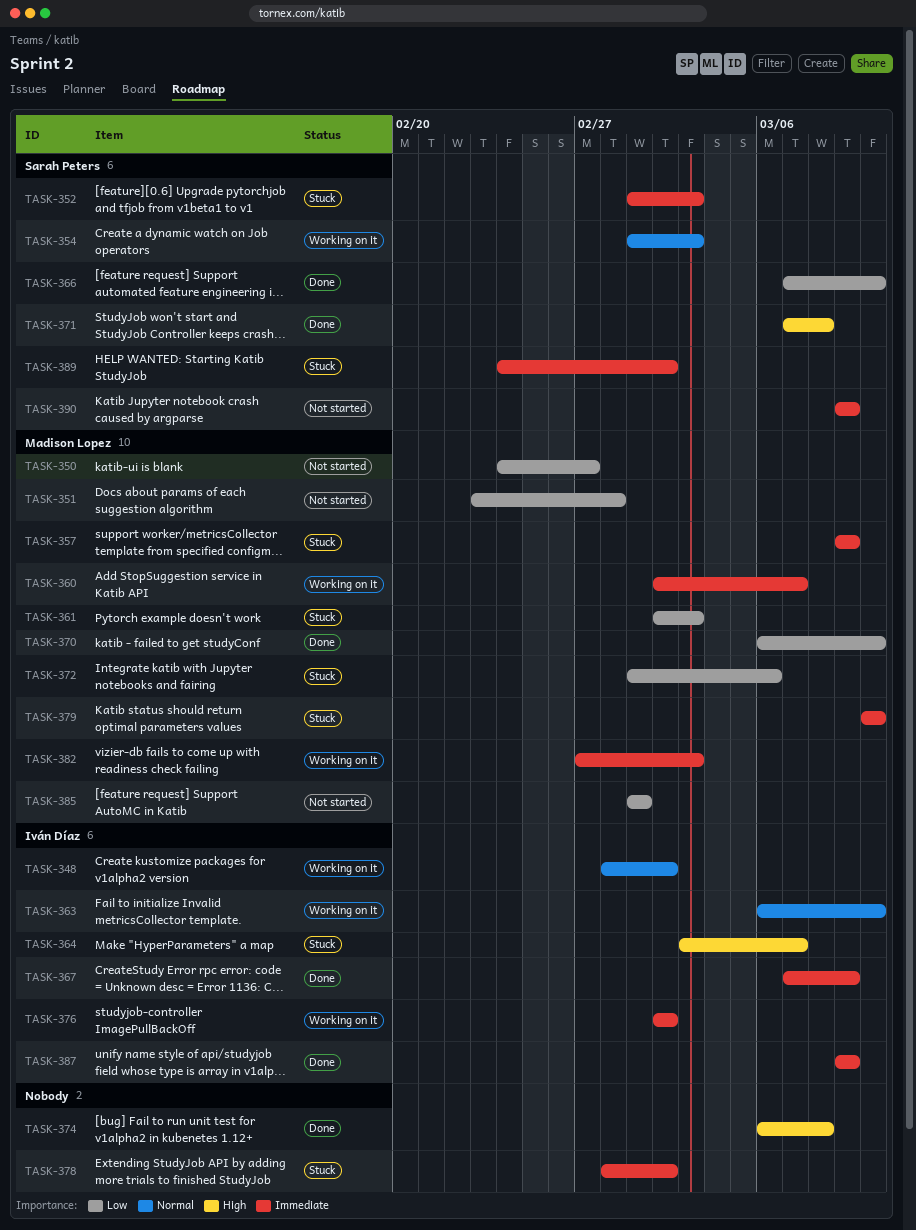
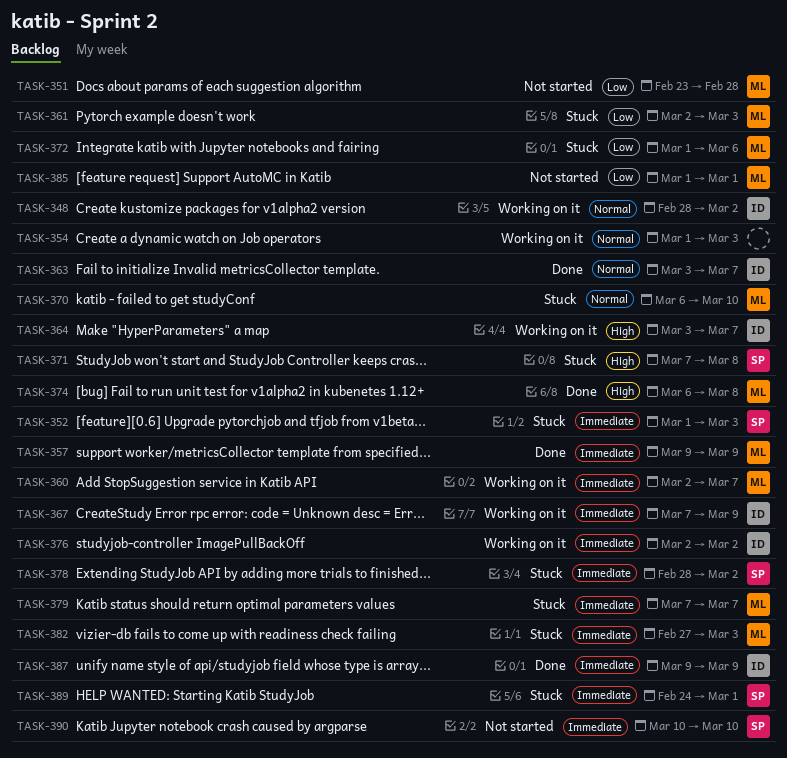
TASK-350: present -> none
TASK-354, owner: Sarah Peters -> none
TASK-357, status: Stuck -> Done
TASK-363, status: Working on it -> Done
TASK-363, start: Mar 6 -> Mar 3
TASK-363, due: Mar 10 -> Mar 7
TASK-364, status: Stuck -> Working on it
TASK-366: present -> none
TASK-367, status: Done -> Working on it
TASK-370, status: Done -> Stuck
TASK-370, priority: Low -> Normal
TASK-371, status: Done -> Stuck
TASK-374, owner: none -> Madison Lopez
TASK-378, owner: none -> Sarah Peters
TASK-379, start: Mar 10 -> Mar 7
TASK-379, due: Mar 10 -> Mar 7
TASK-382, status: Working on it -> Stuck
TASK-389, due: Mar 2 -> Mar 1
TASK-390, start: Mar 9 -> Mar 10
TASK-390, due: Mar 9 -> Mar 10

